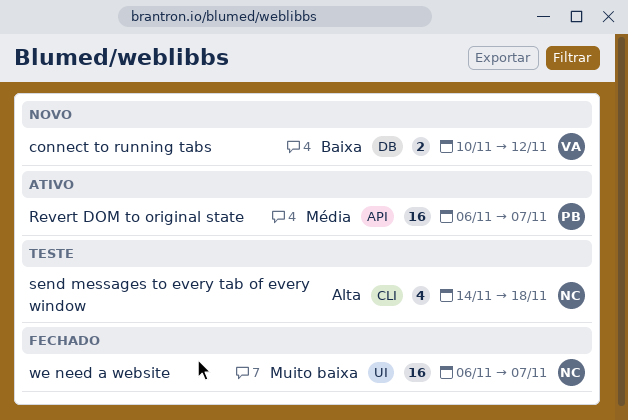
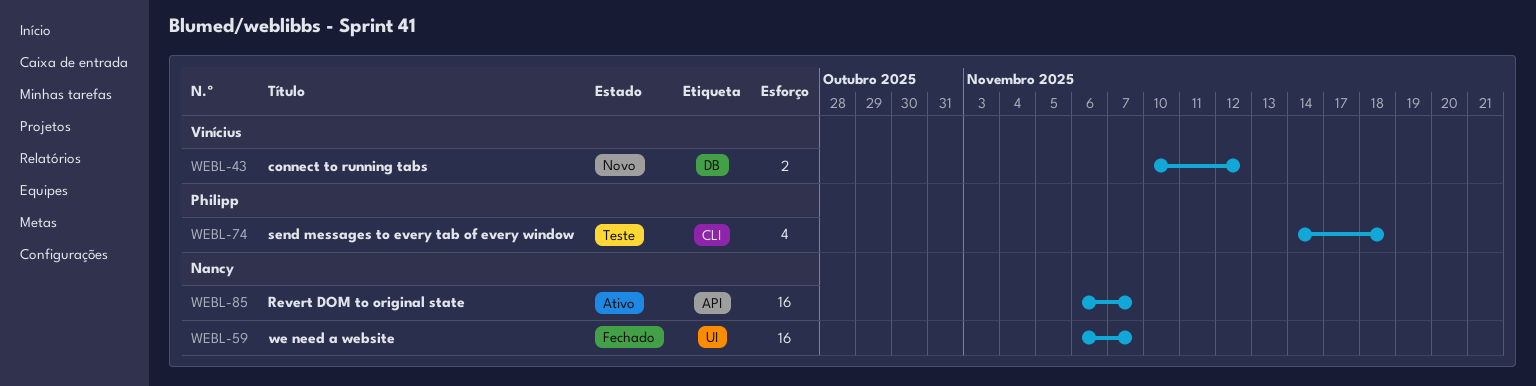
Revert DOM to original state, owner: Philipp -> Nancy
send messages to every tab of every window, owner: Nancy -> Philipp

